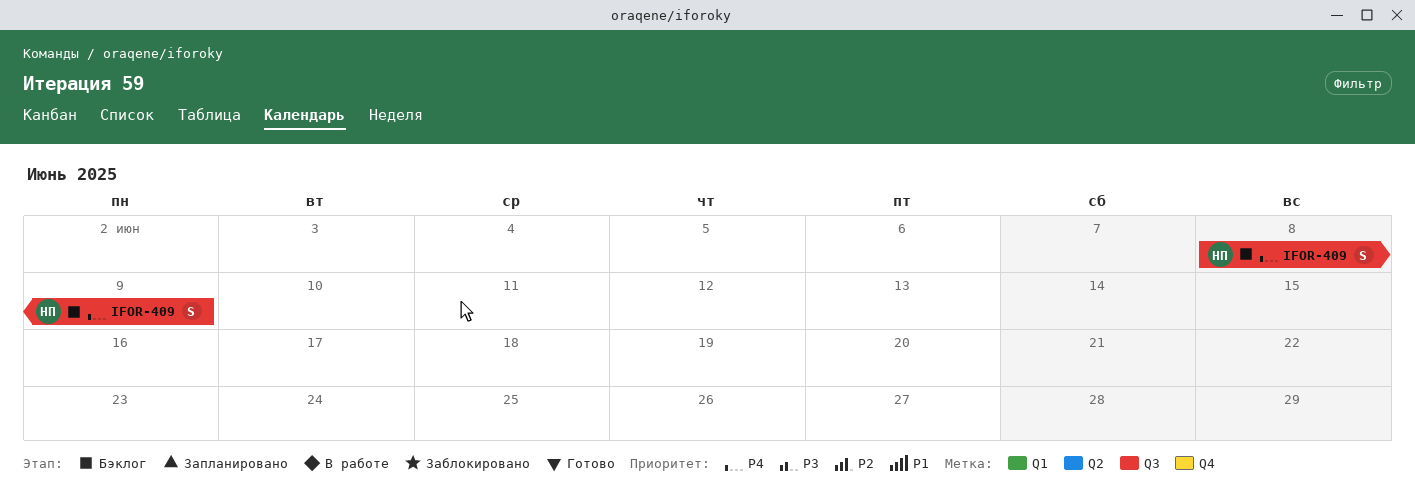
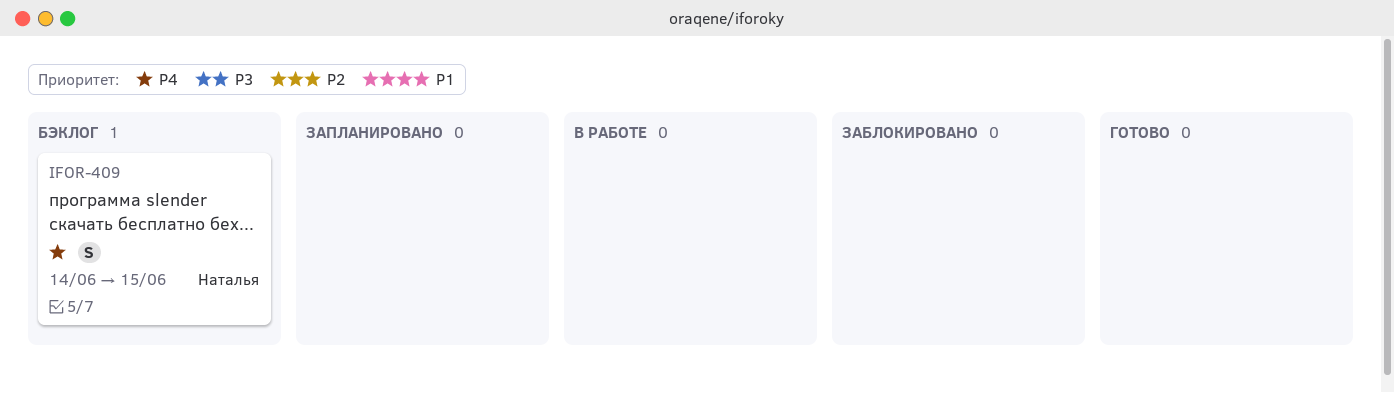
IFOR-409, start: Jun 8 -> Jun 14
IFOR-409, due: Jun 9 -> Jun 15

